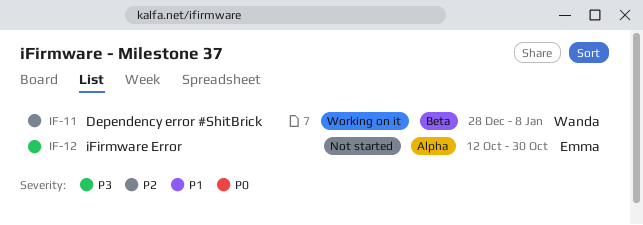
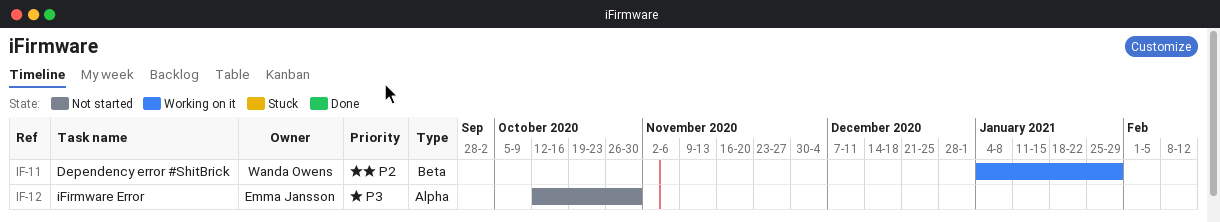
IF-11, start: Dec 28 -> Jan 4
IF-11, due: Jan 8 -> Jan 29

